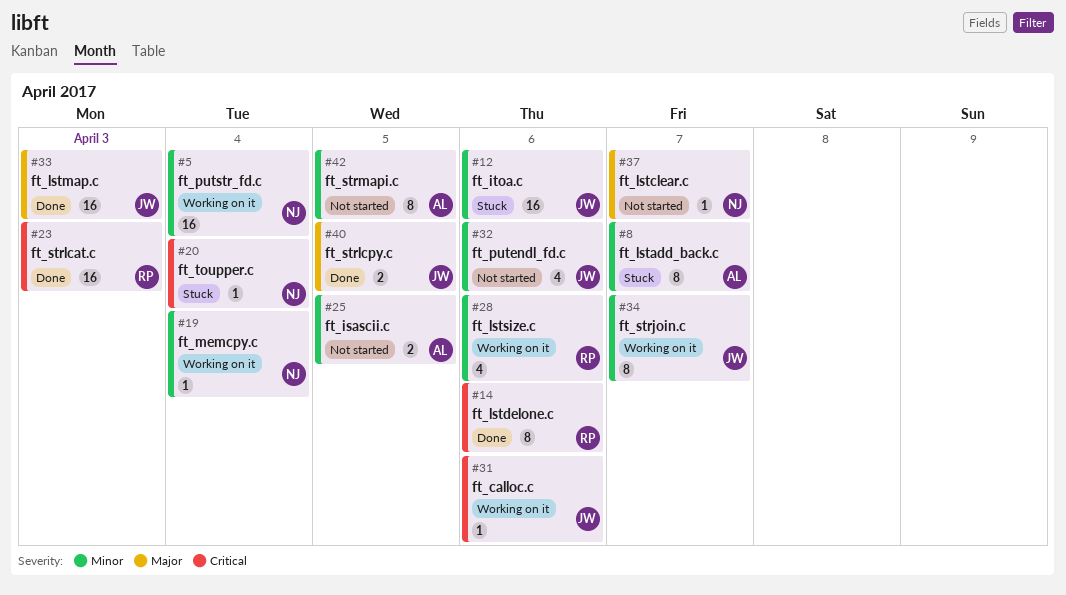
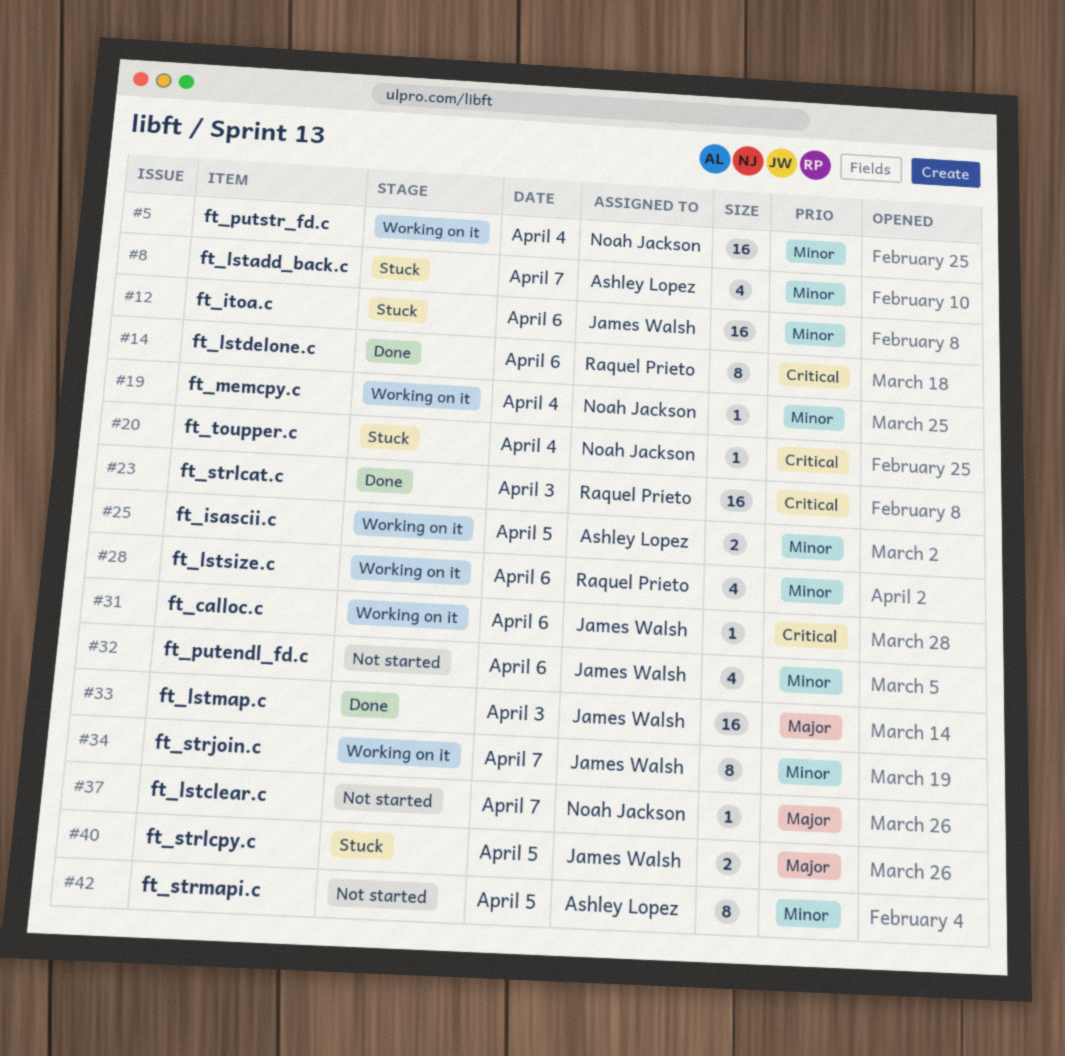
#8, estimate: 8 -> 4
#25, status: Not started -> Working on it
#40, status: Done -> Stuck

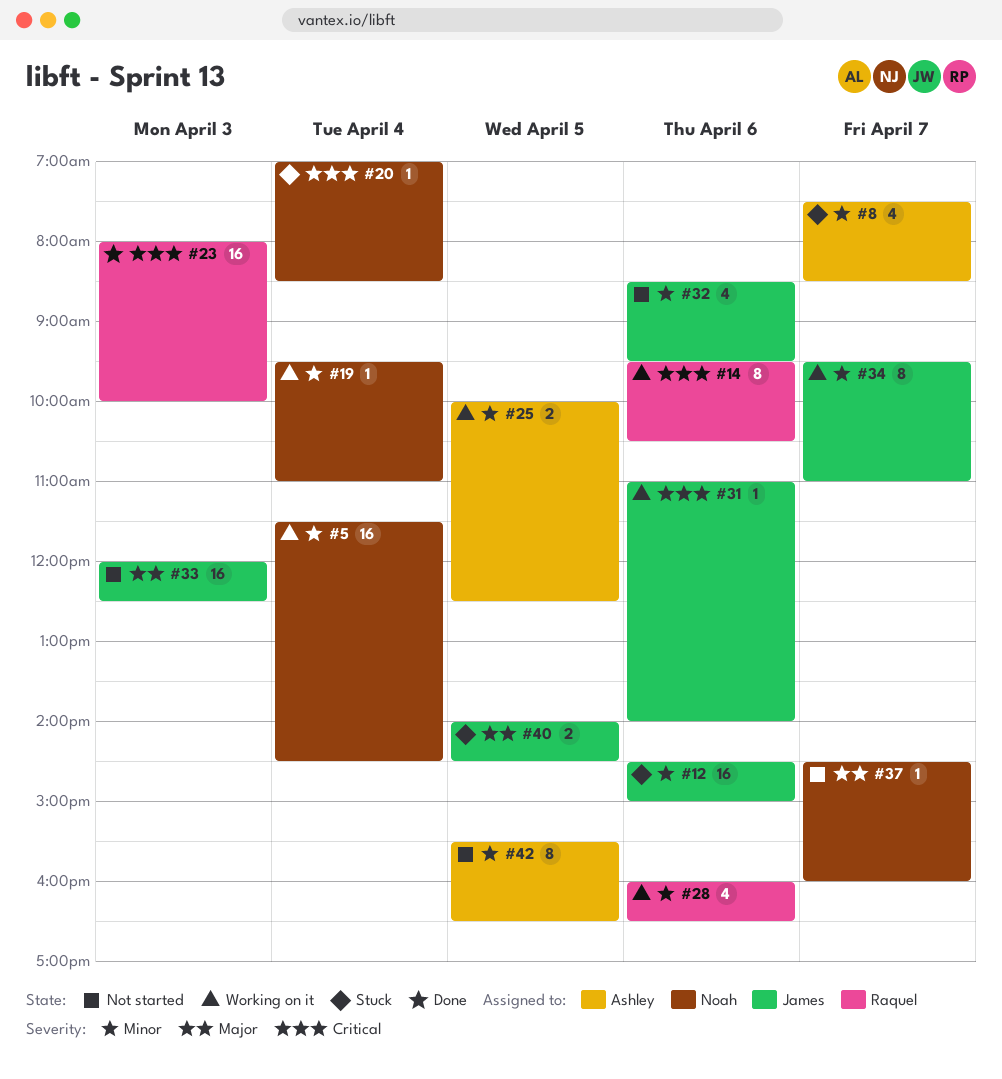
#14, status: Done -> Working on it
#33, status: Done -> Not started

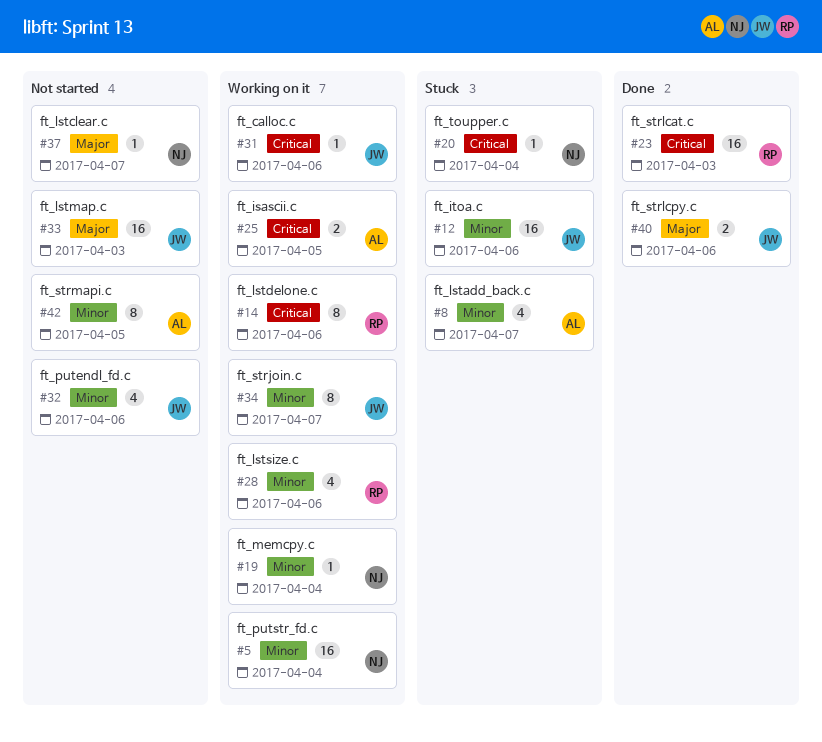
#25, priority: Minor -> Critical
#40, status: Stuck -> Done
#40, day: Apr 5 -> Apr 6

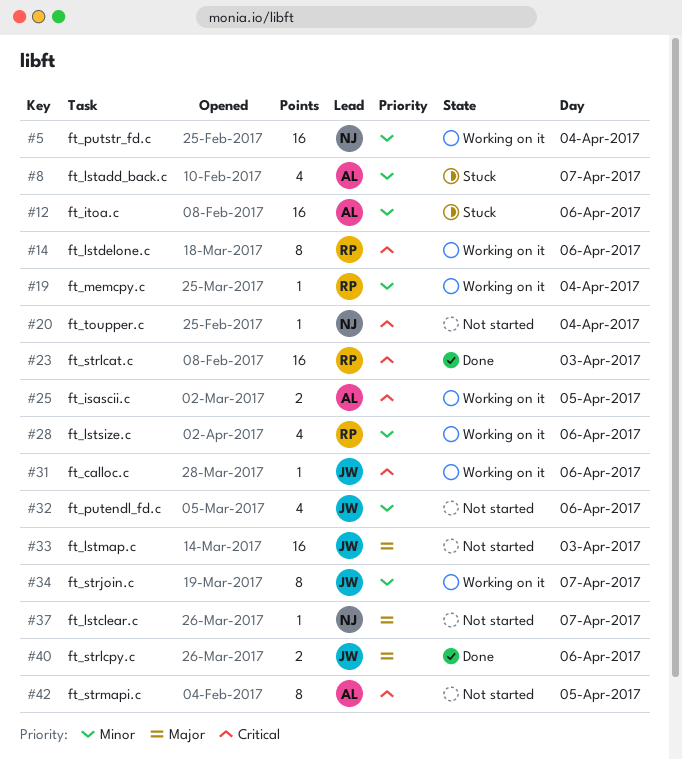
#12, owner: JW -> AL
#19, owner: NJ -> RP
#20, status: Stuck -> Not started
#42, priority: Minor -> Critical

